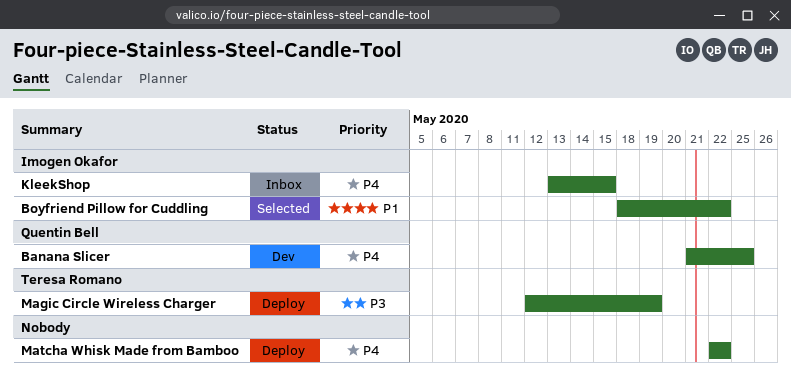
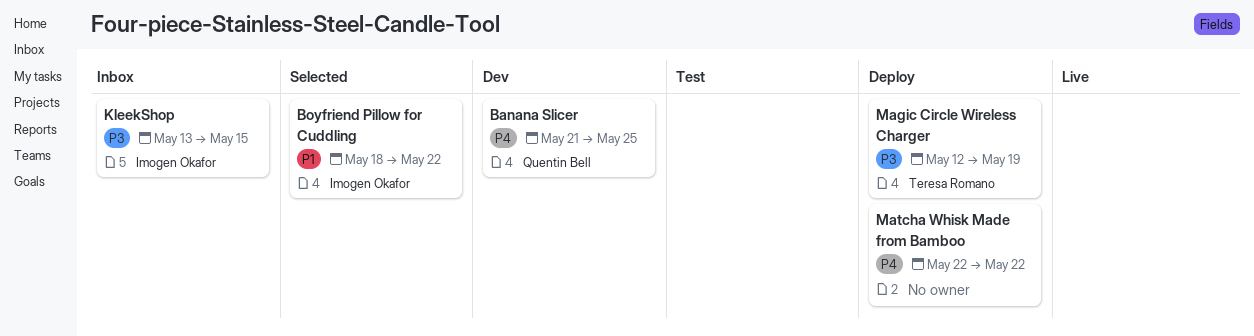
KleekShop, priority: P4 -> P3

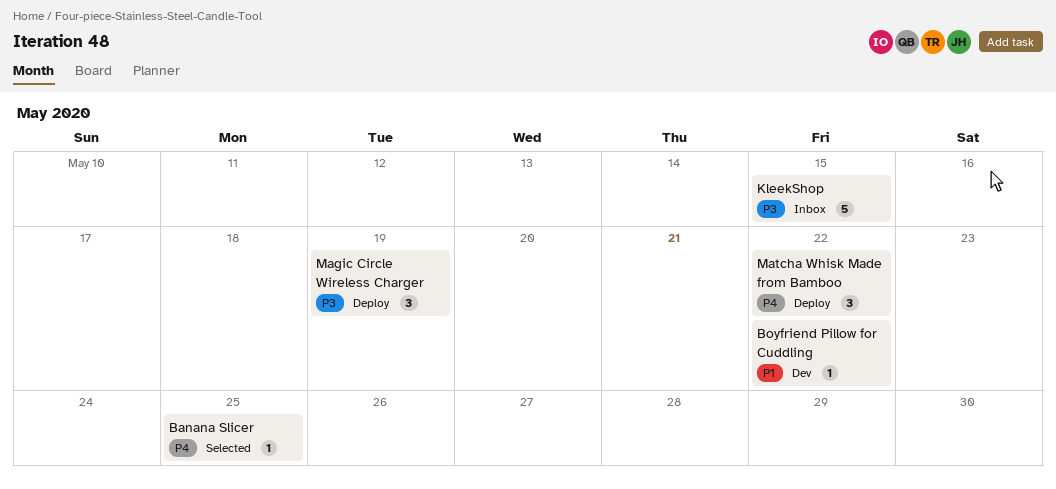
Banana Slicer, status: Dev -> Selected
Boyfriend Pillow for Cuddling, status: Selected -> Dev

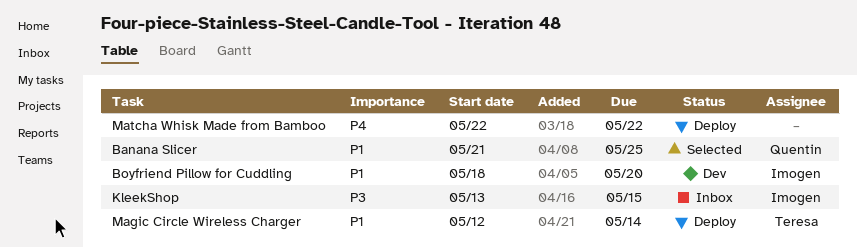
Banana Slicer, priority: P4 -> P1
Boyfriend Pillow for Cuddling, due: May 22 -> May 20
Magic Circle Wireless Charger, priority: P3 -> P1
Magic Circle Wireless Charger, due: May 19 -> May 14

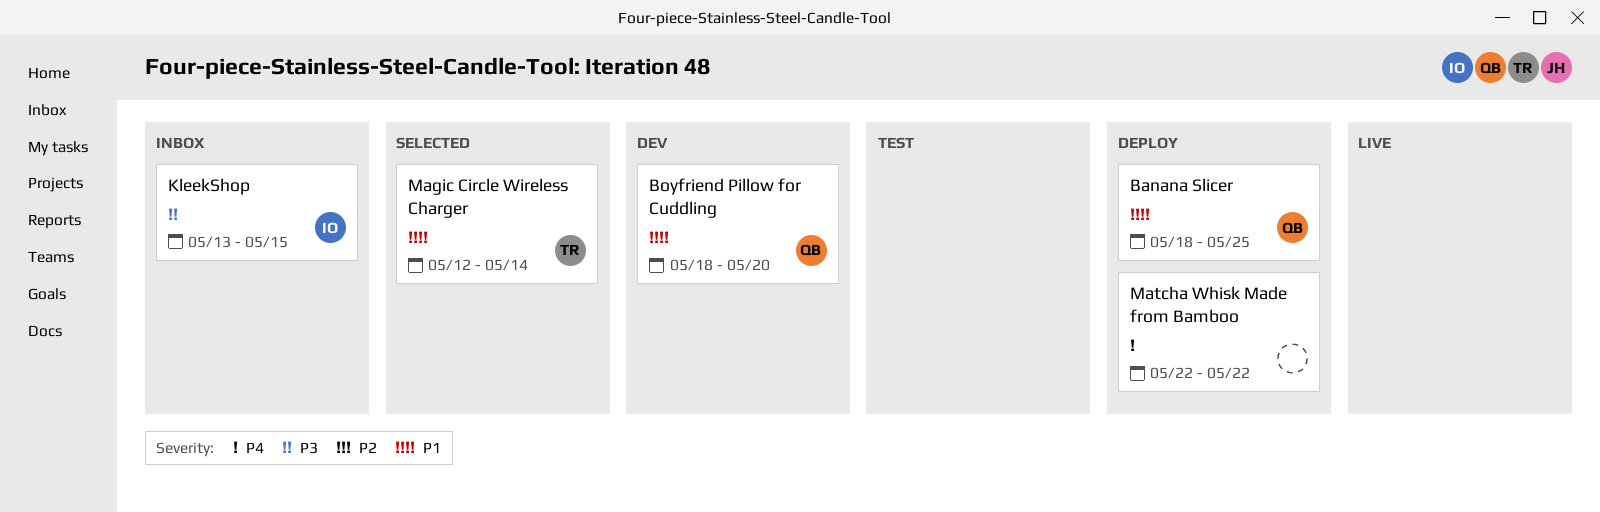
Banana Slicer, status: Selected -> Deploy
Banana Slicer, start: May 21 -> May 18
Boyfriend Pillow for Cuddling, owner: Imogen -> Quentin
Magic Circle Wireless Charger, status: Deploy -> Selected

